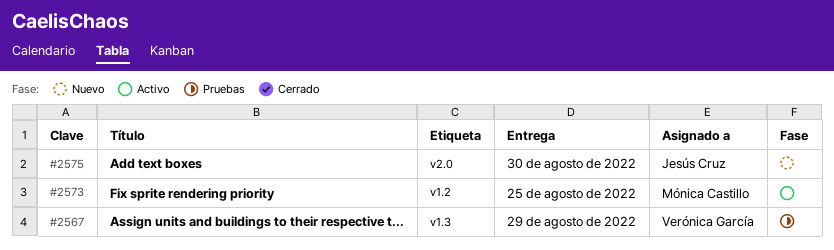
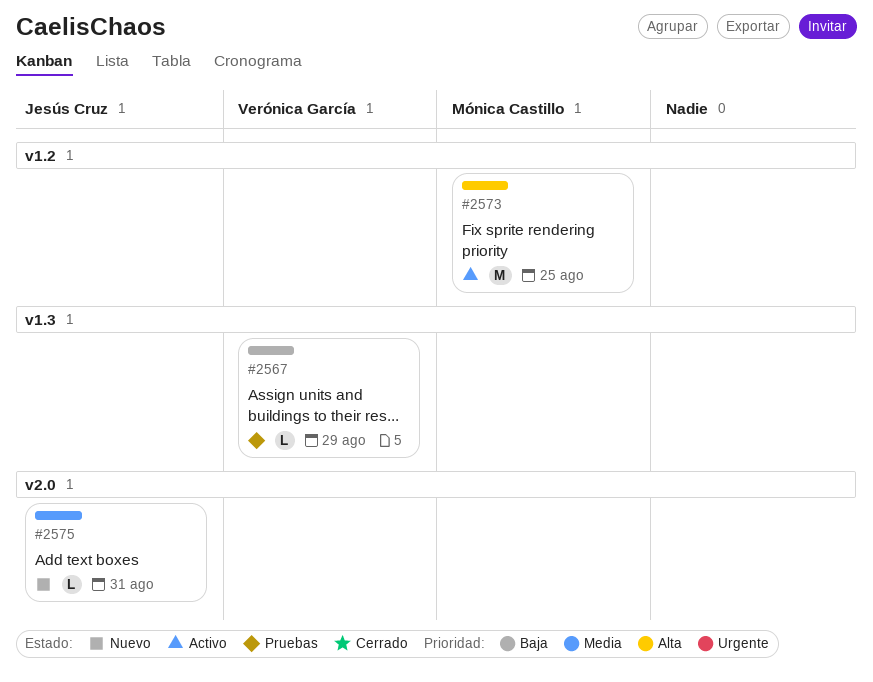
#2575, due: Aug 30 -> Aug 31

